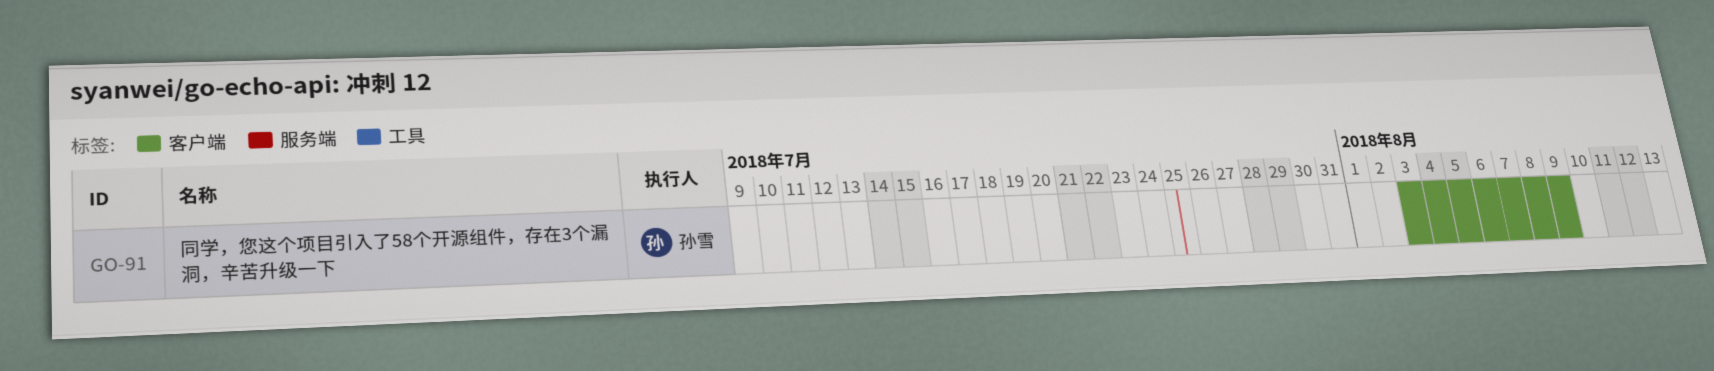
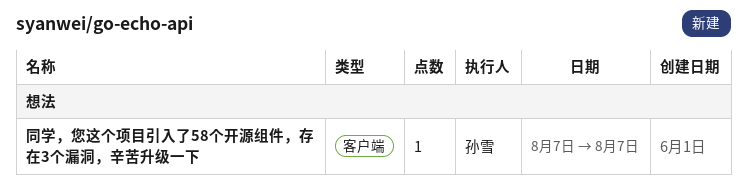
同学，您这个项目引入了58个开源组件，存在3个漏洞，辛苦升级一下, start: Aug 3 -> Aug 7
同学，您这个项目引入了58个开源组件，存在3个漏洞，辛苦升级一下, due: Aug 9 -> Aug 7

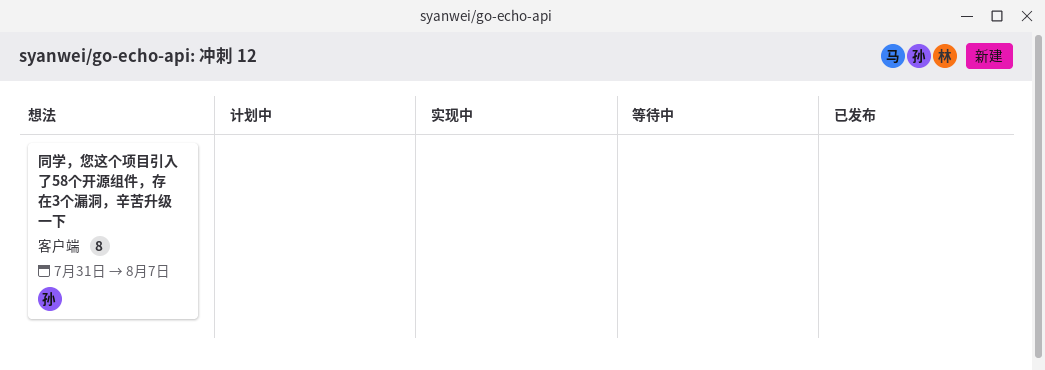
同学，您这个项目引入了58个开源组件，存在3个漏洞，辛苦升级一下, estimate: 1 -> 8
同学，您这个项目引入了58个开源组件，存在3个漏洞，辛苦升级一下, start: Aug 7 -> Jul 31

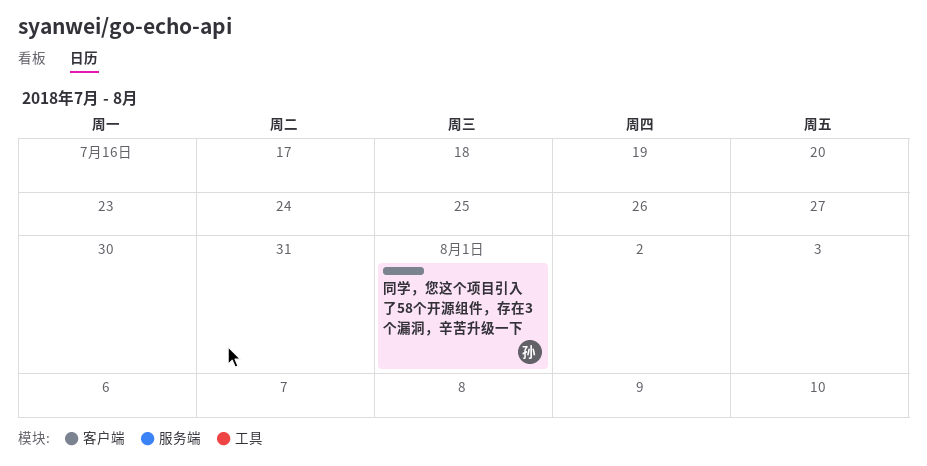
同学，您这个项目引入了58个开源组件，存在3个漏洞，辛苦升级一下, due: Aug 7 -> Aug 1

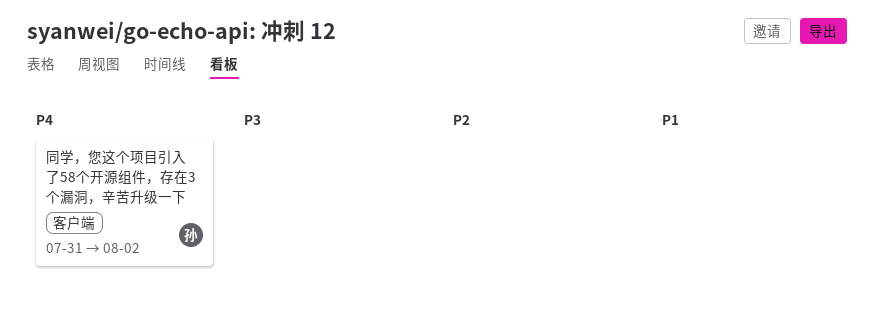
同学，您这个项目引入了58个开源组件，存在3个漏洞，辛苦升级一下, due: Aug 1 -> Aug 2

